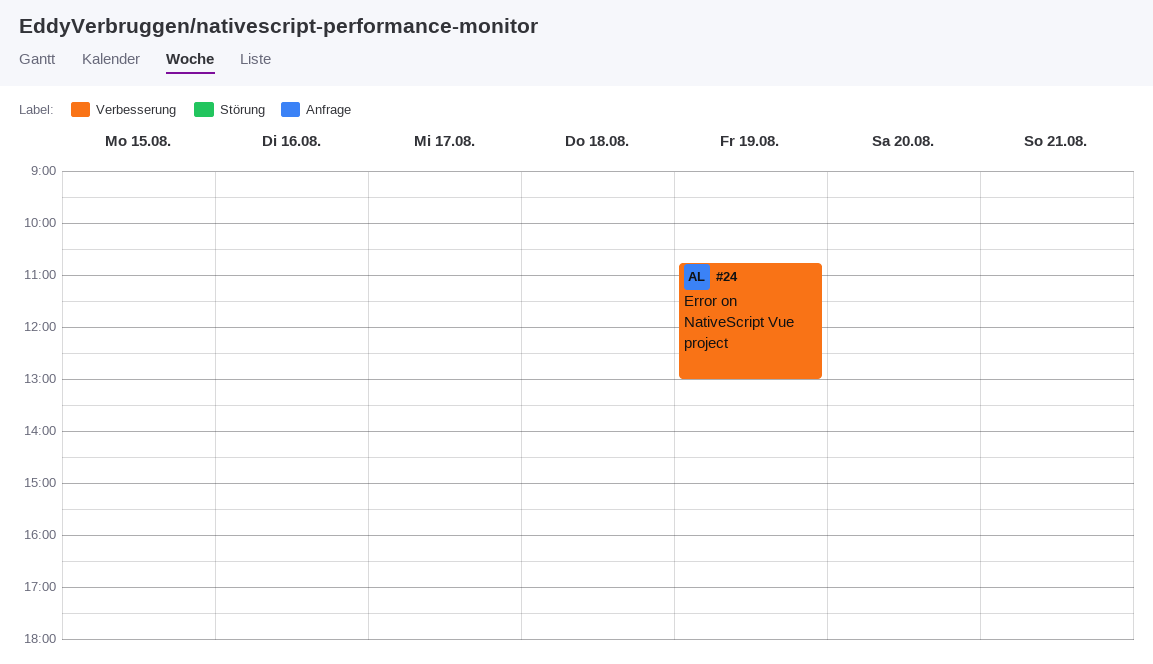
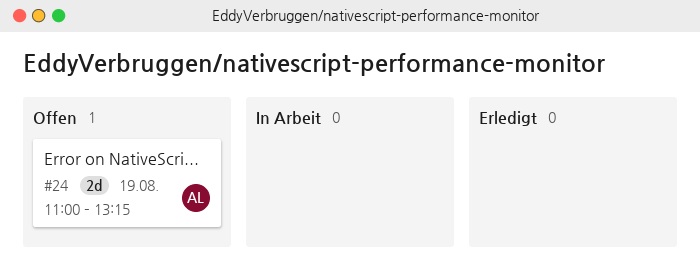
#24, begins: 10:45 -> 11:00
#24, ends: 13:00 -> 13:15

